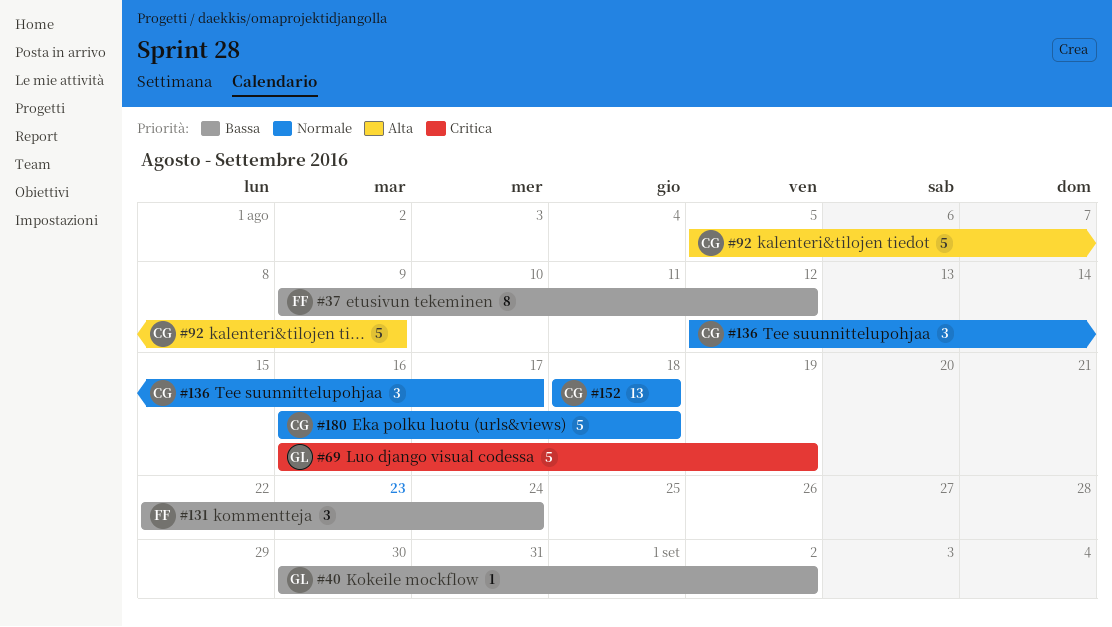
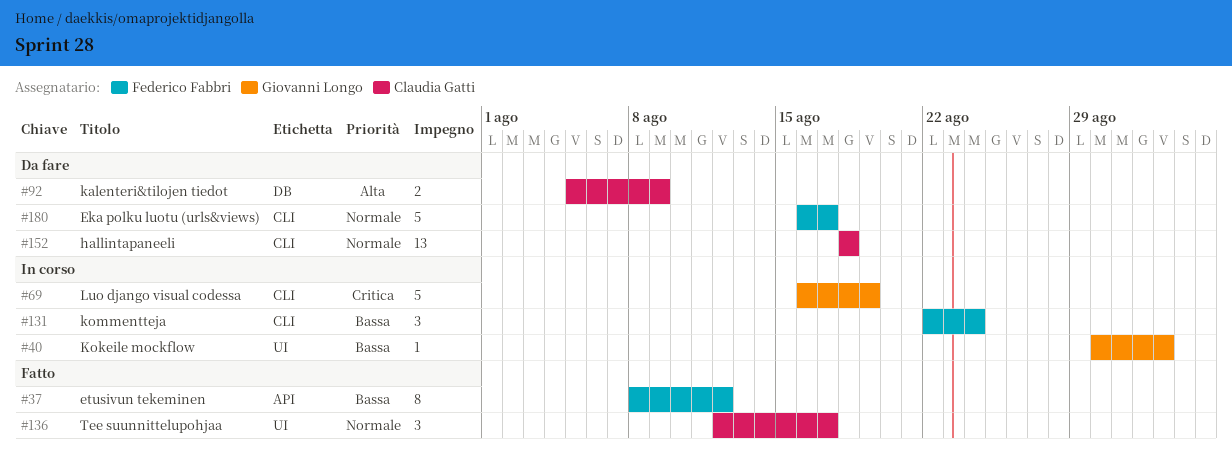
#37, start: Aug 9 -> Aug 8
#92, estimate: 5 -> 2
#180, owner: Claudia Gatti -> Federico Fabbri
#180, due: Aug 18 -> Aug 17

